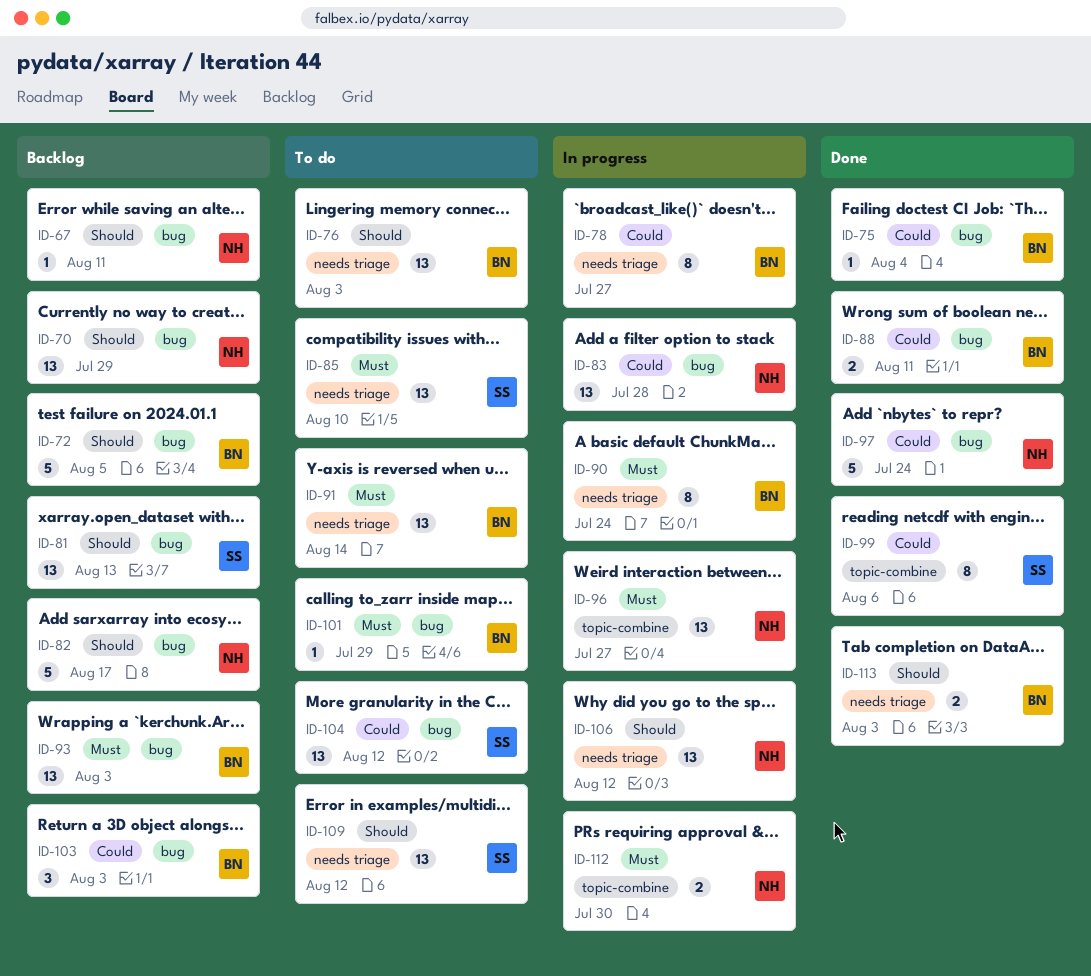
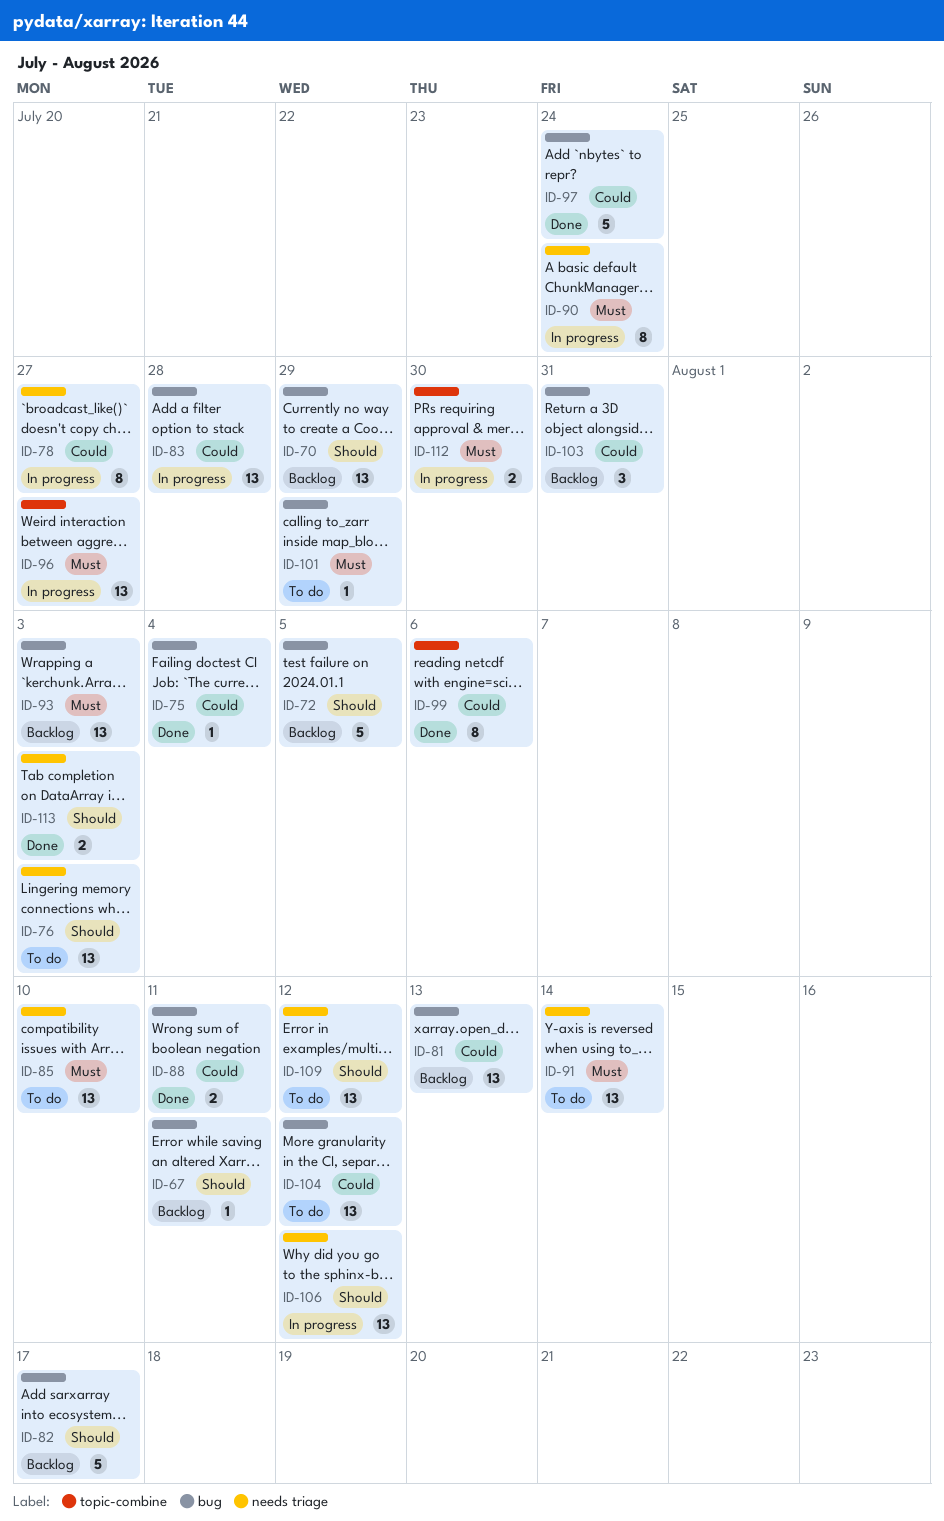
ID-81, priority: Should -> Could
ID-103, due: Aug 3 -> Jul 31

